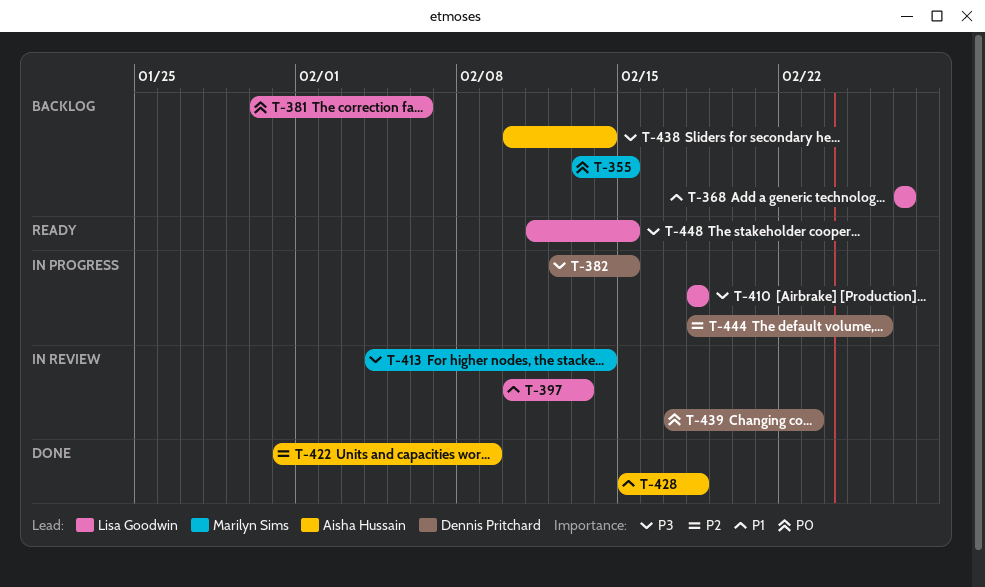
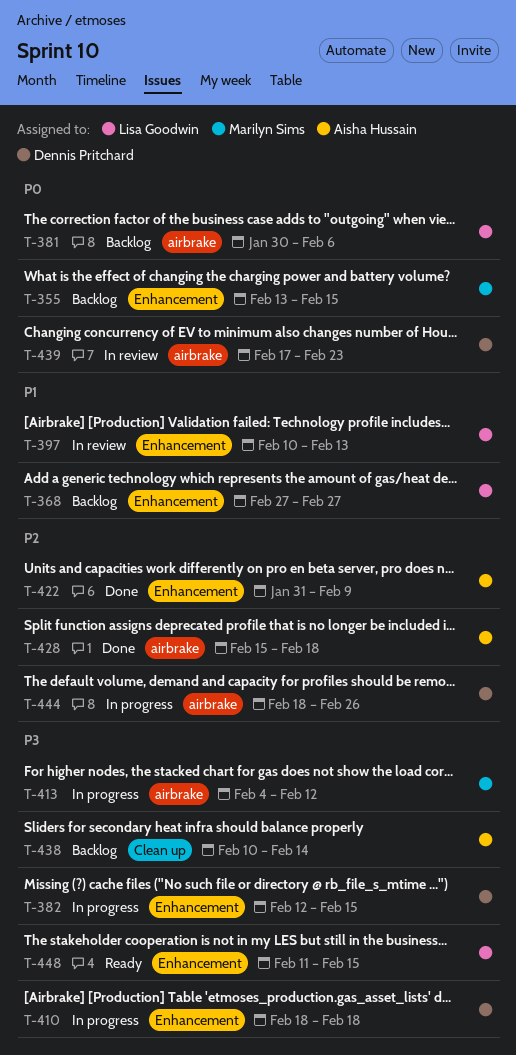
T-410, owner: Lisa Goodwin -> Dennis Pritchard
T-413, status: In review -> In progress
T-413, due: Feb 14 -> Feb 12
T-428, priority: P1 -> P2

